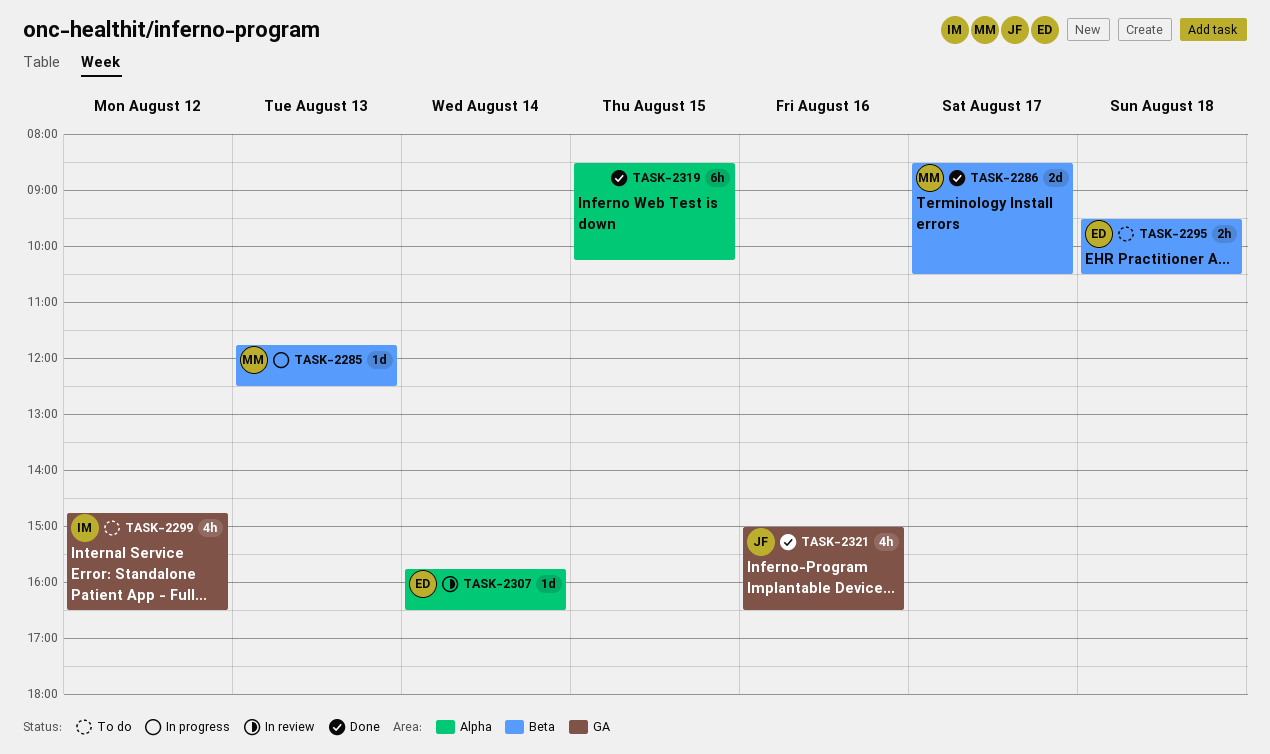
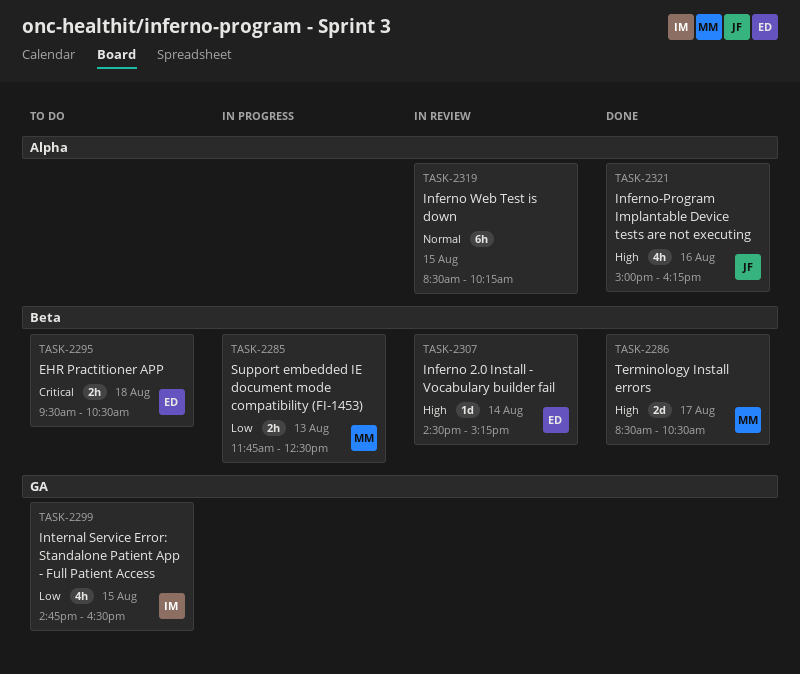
TASK-2285, estimate: 1d -> 2h
TASK-2299, day: Aug 12 -> Aug 15
TASK-2307, label: Alpha -> Beta
TASK-2307, begins: 15:45 -> 14:30
TASK-2307, ends: 16:30 -> 15:15
TASK-2319, status: Done -> In review
TASK-2321, label: GA -> Alpha
TASK-2321, ends: 16:30 -> 16:15

